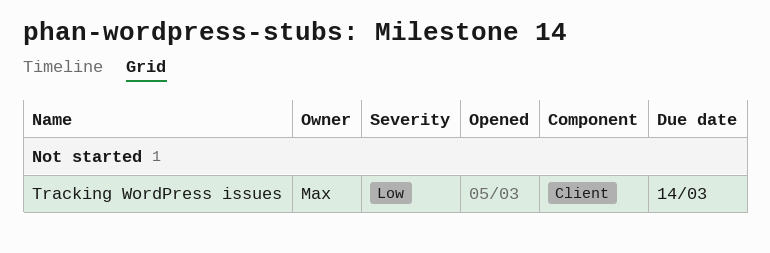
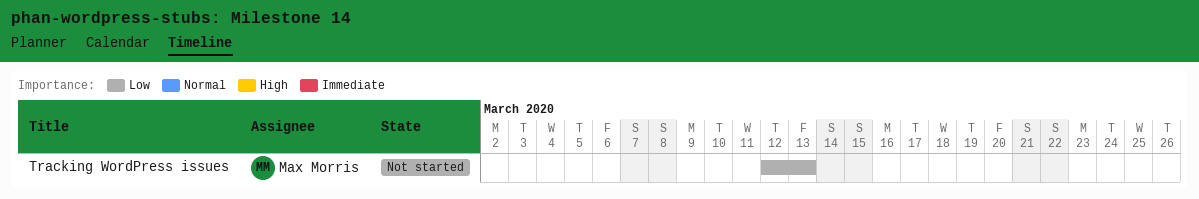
Tracking WordPress issues, due: Mar 14 -> Mar 13

